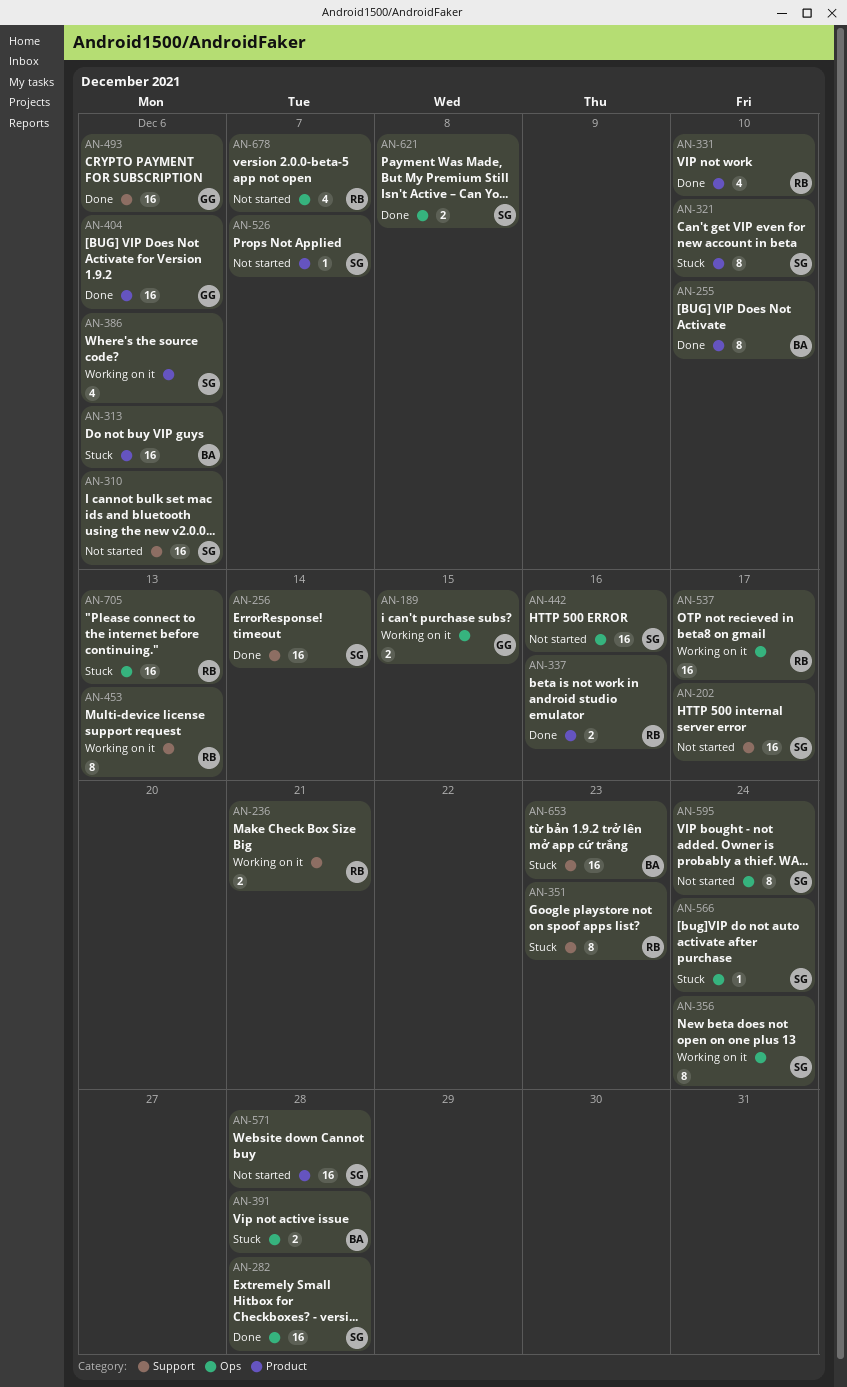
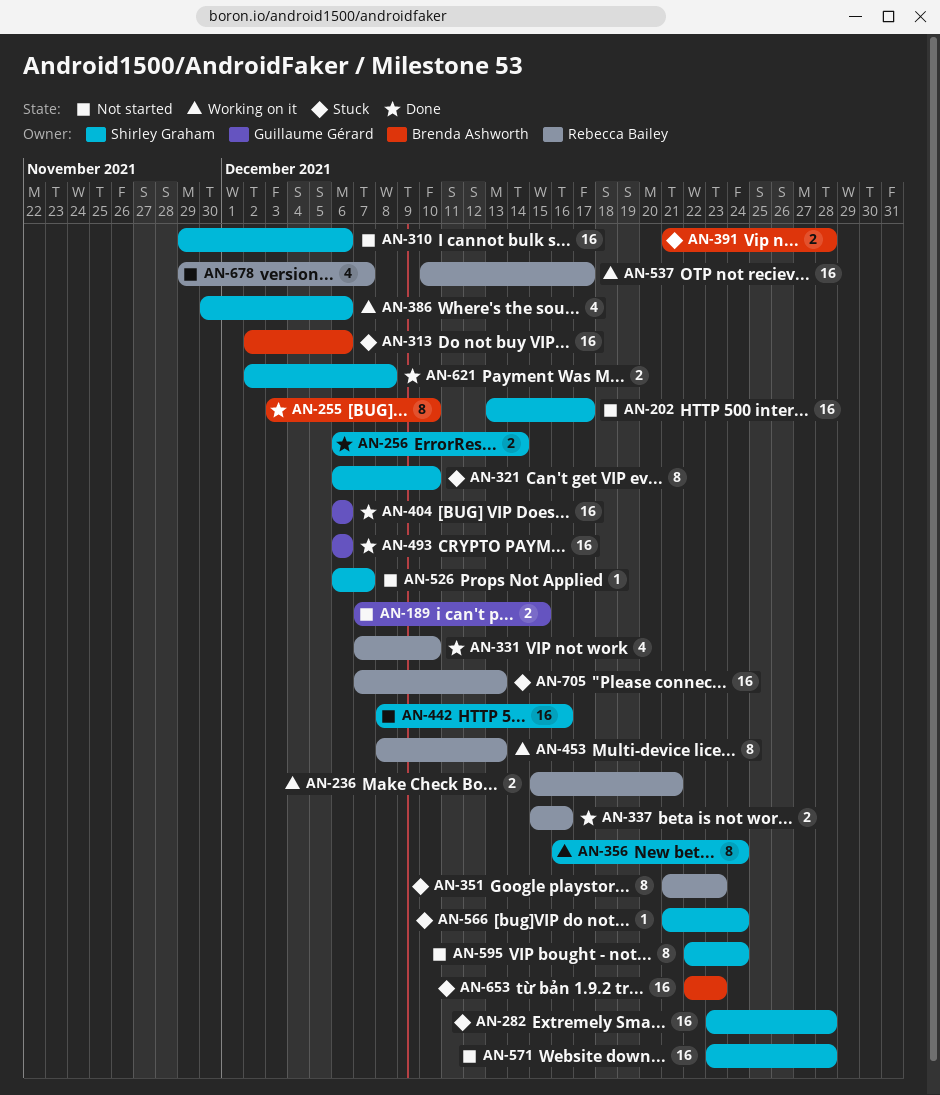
AN-189, status: Working on it -> Not started
AN-256, estimate: 16 -> 2
AN-282, status: Done -> Stuck

